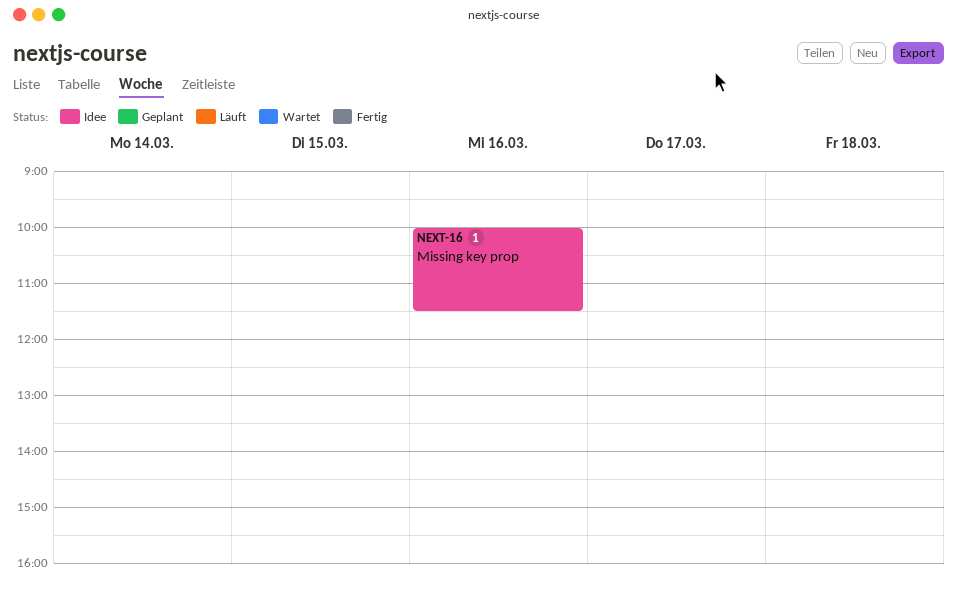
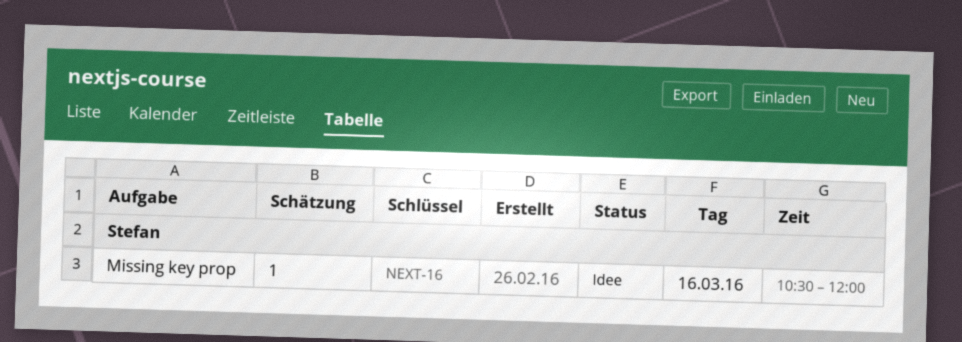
NEXT-16, begins: 10:00 -> 10:30
NEXT-16, ends: 11:30 -> 12:00

